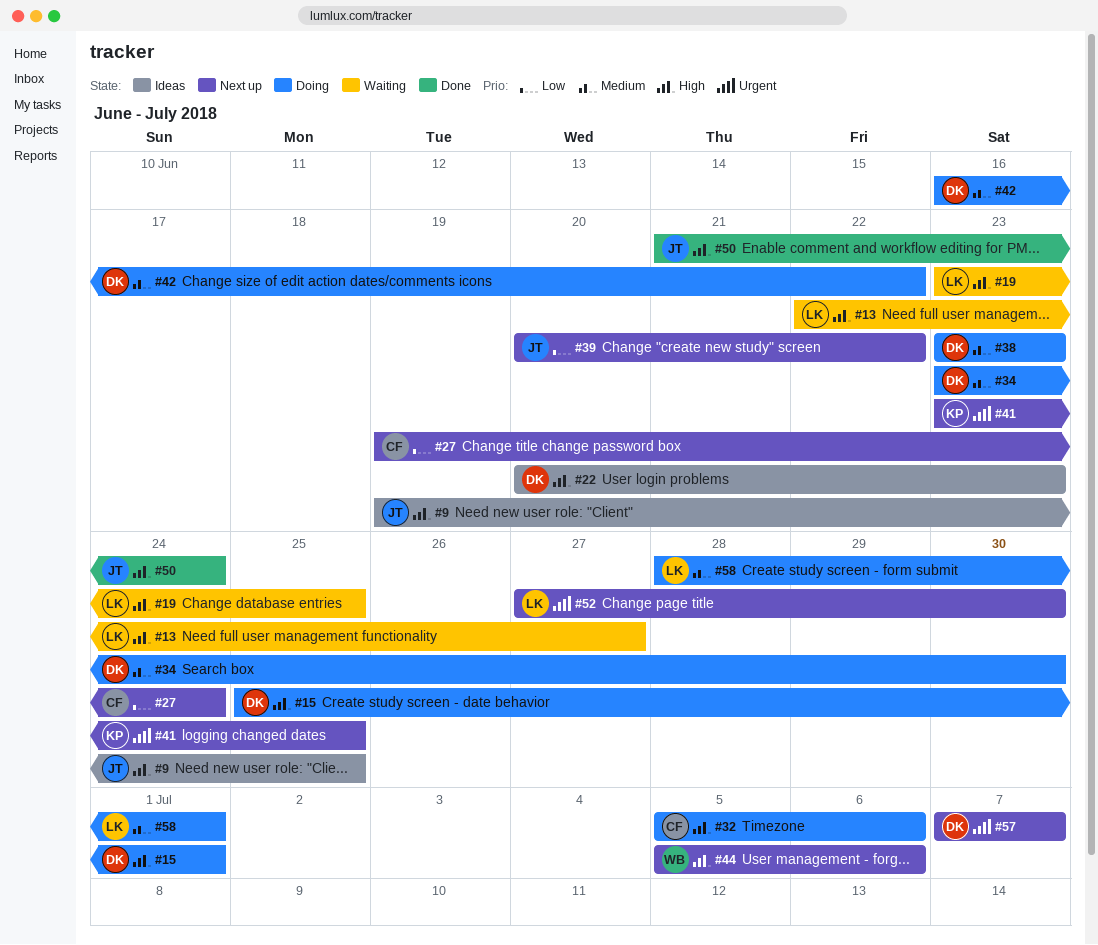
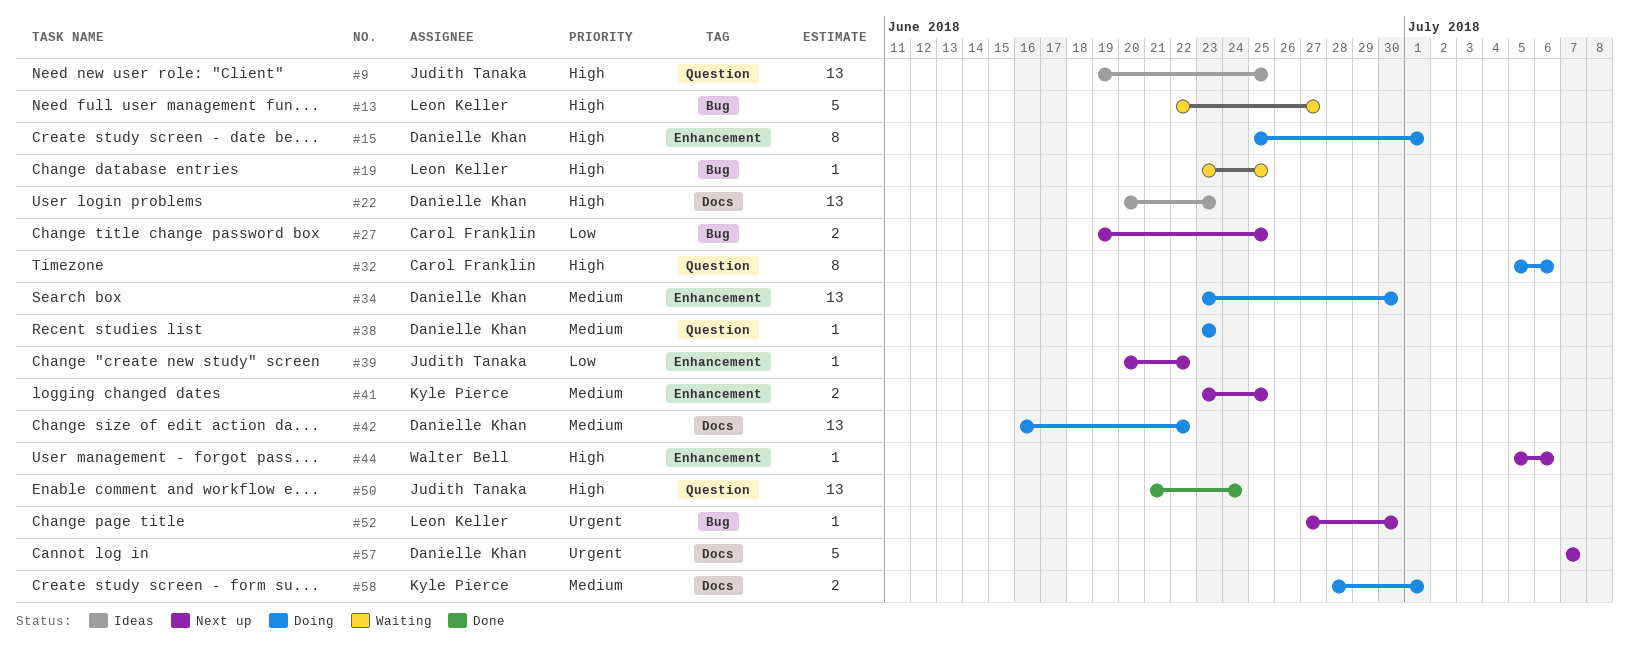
#27, due: Jun 24 -> Jun 25
#41, priority: Urgent -> Medium
#58, owner: Leon Keller -> Kyle Pierce

